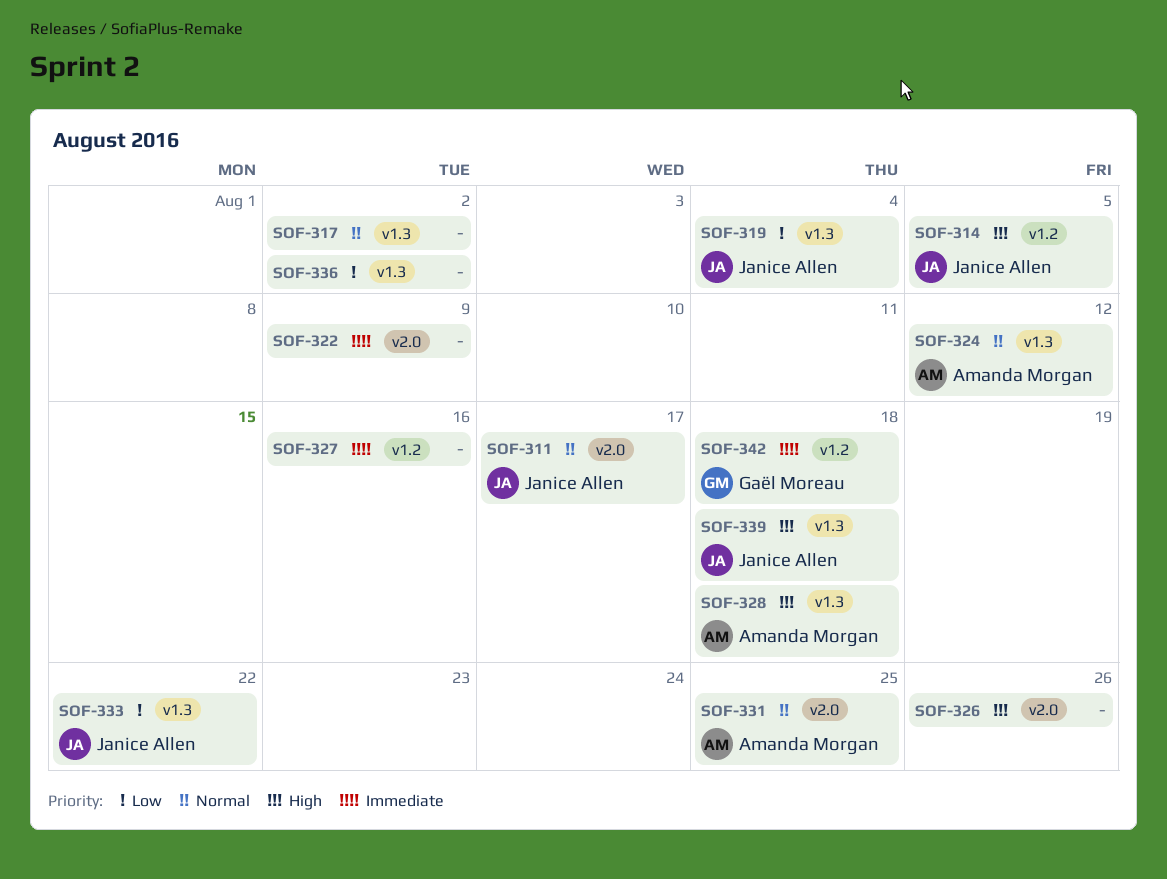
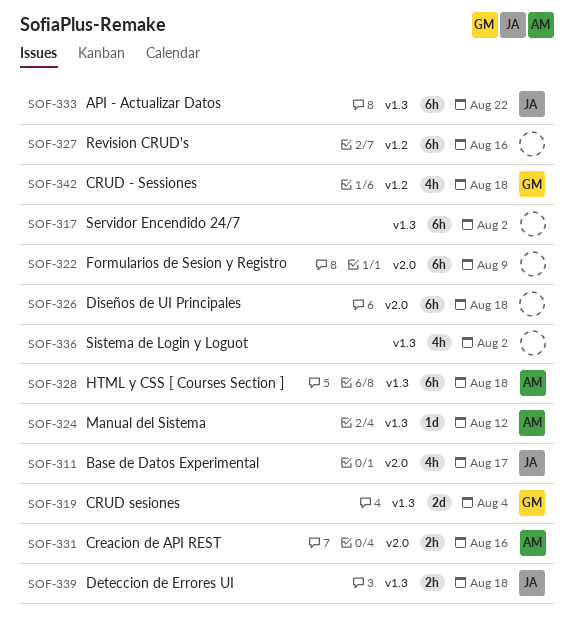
SOF-314: present -> none
SOF-319, owner: Janice Allen -> Gaël Moreau
SOF-326, due: Aug 26 -> Aug 18
SOF-331, due: Aug 25 -> Aug 16

